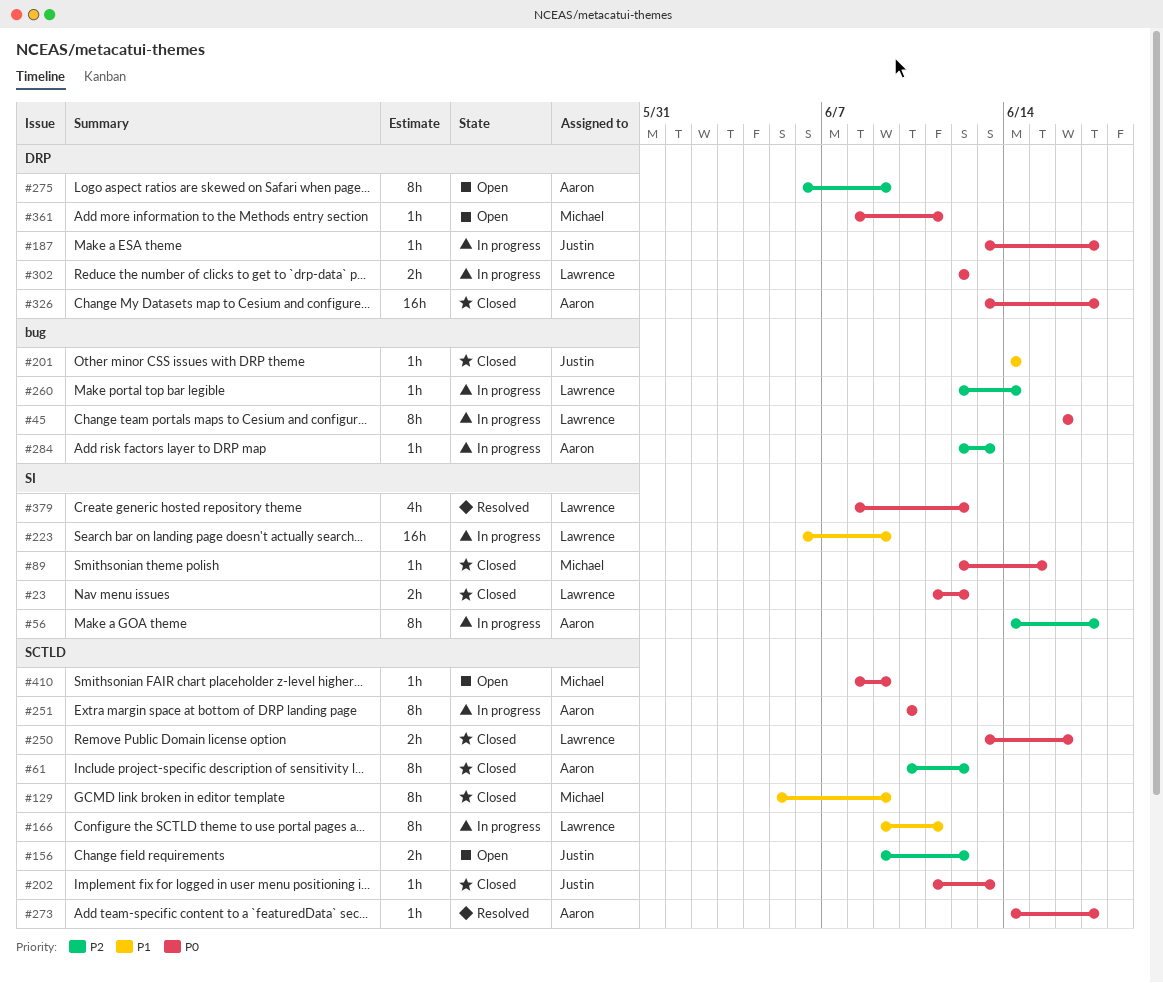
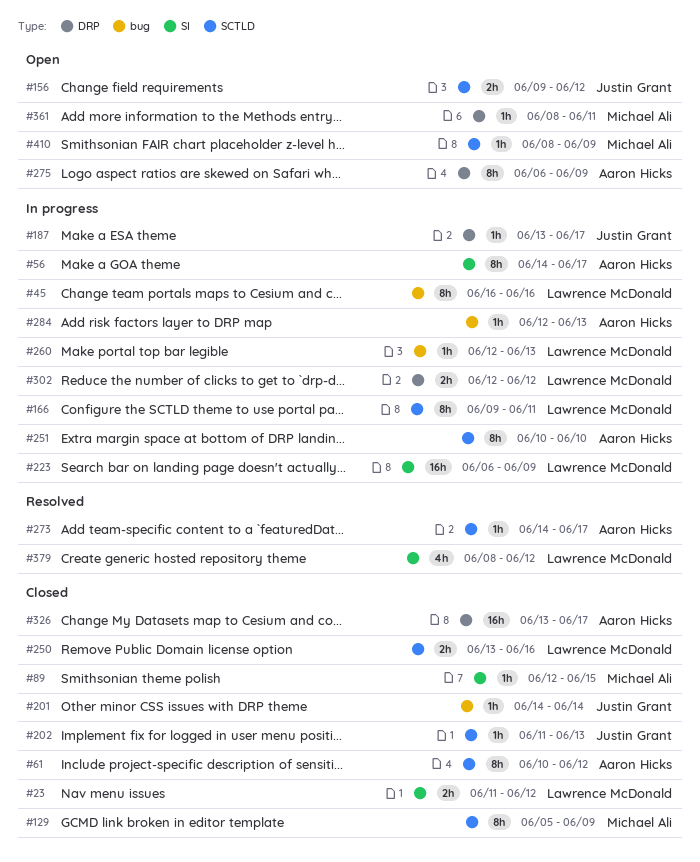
#260, due: Jun 14 -> Jun 13

